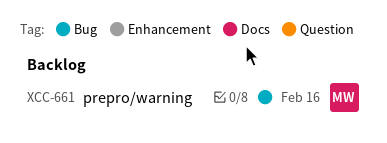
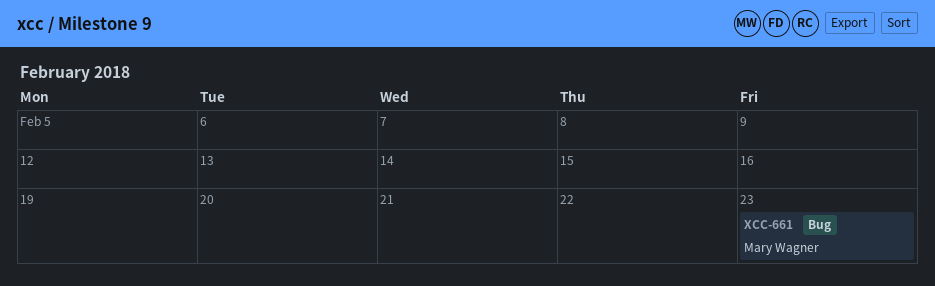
XCC-661, due: Feb 16 -> Feb 23

